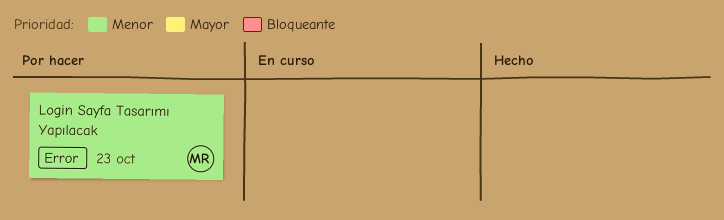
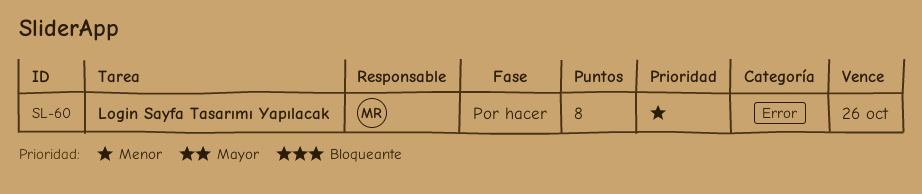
Login Sayfa Tasarımı Yapılacak, due: Oct 23 -> Oct 26

